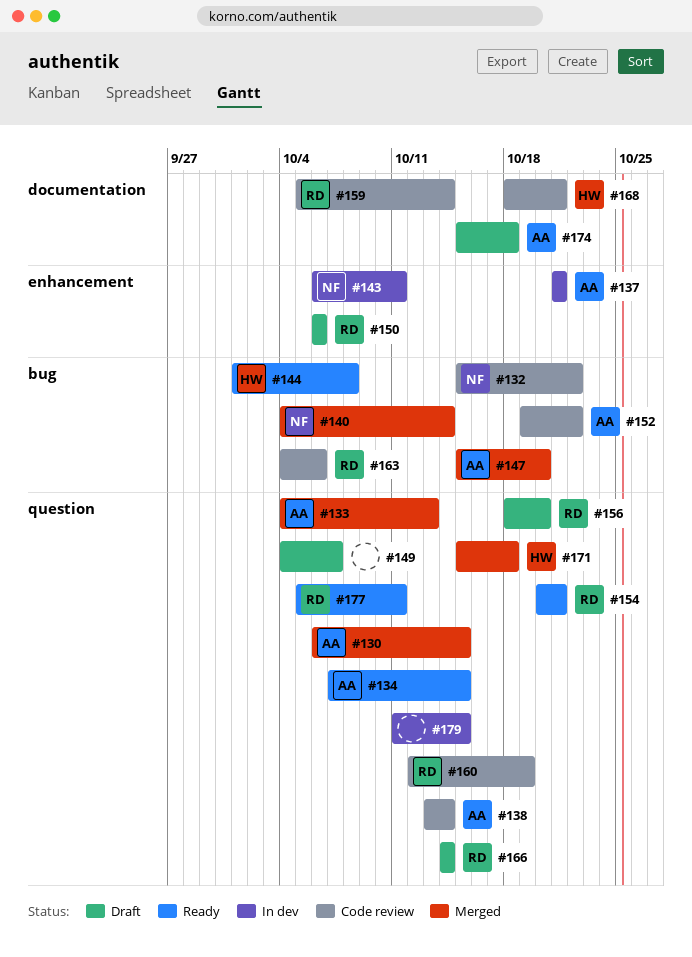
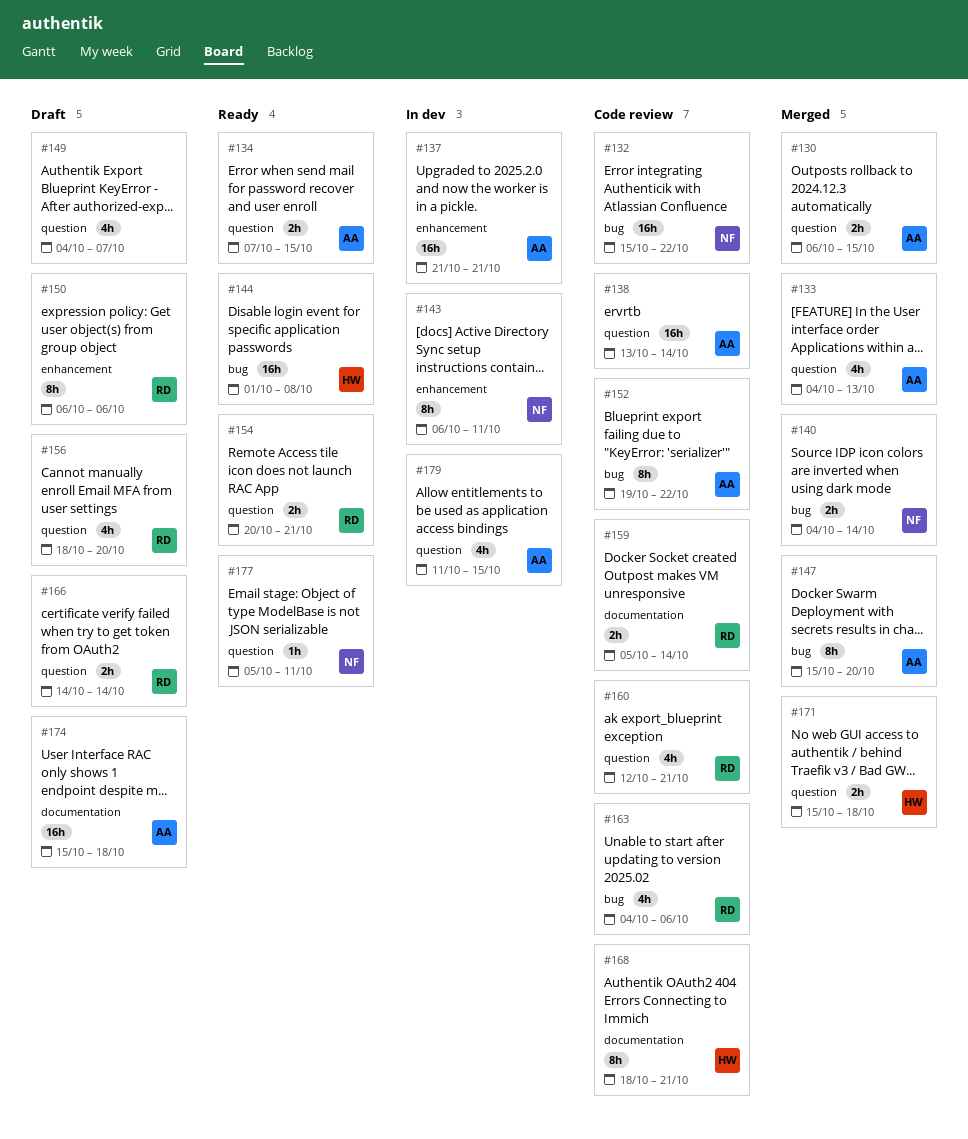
#160, due: Oct 19 -> Oct 21
#177, owner: RD -> NF
#179, owner: none -> AA

